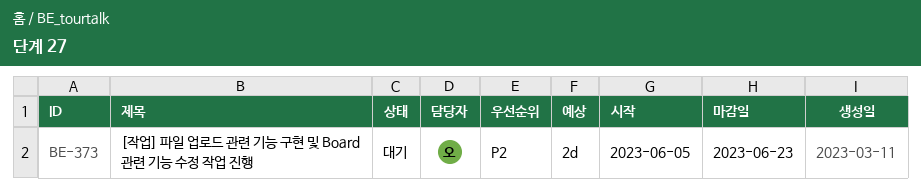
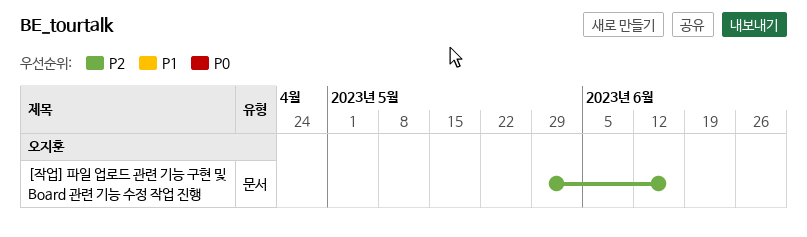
[작업] 파일 업로드 관련 기능 구현 및 Board 관련 기능 수정 작업 진행, start: Jun 5 -> May 29
[작업] 파일 업로드 관련 기능 구현 및 Board 관련 기능 수정 작업 진행, due: Jun 23 -> Jun 16

